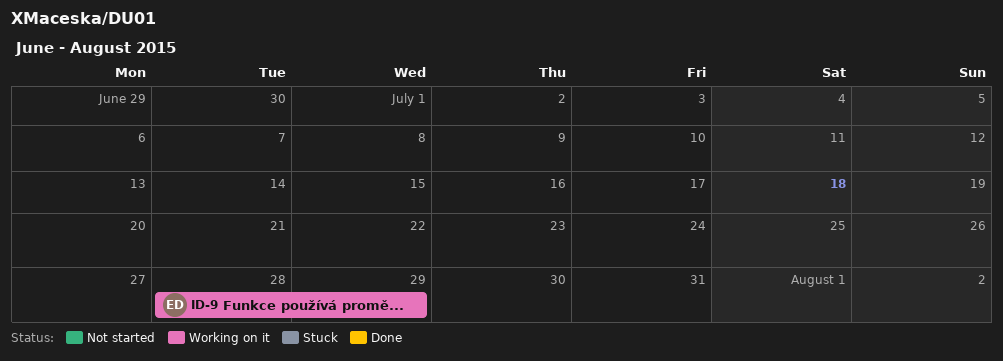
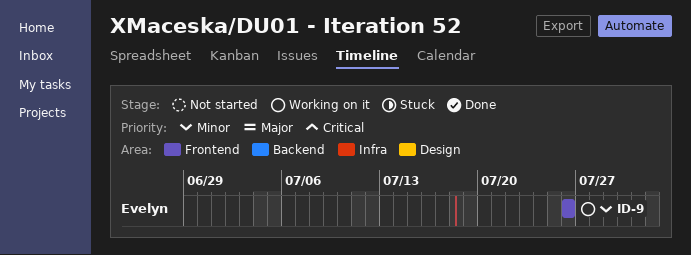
ID-9, start: Jul 28 -> Jul 26
ID-9, due: Jul 29 -> Jul 26

